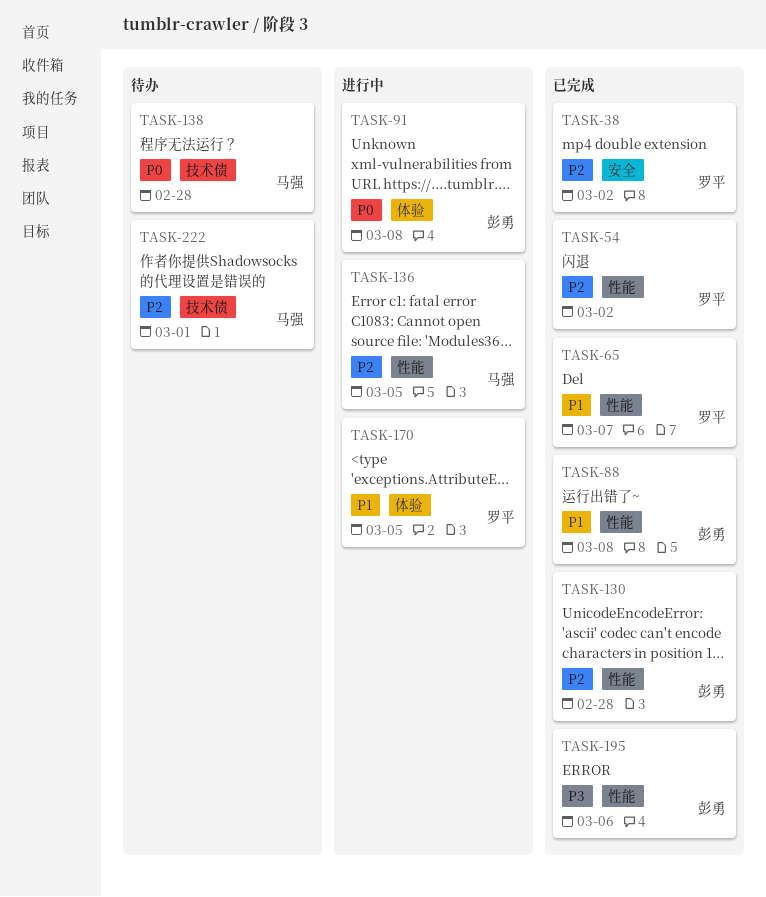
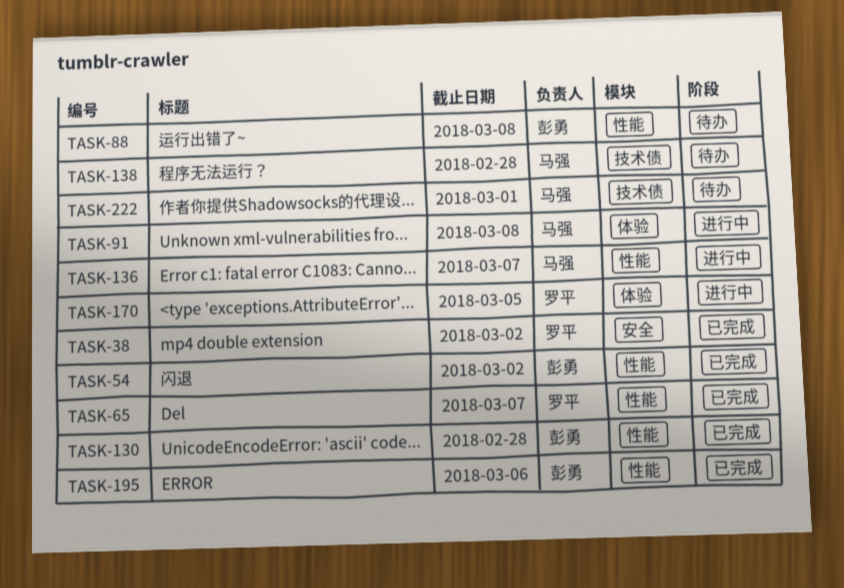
TASK-54, owner: 罗平 -> 彭勇
TASK-88, status: 已完成 -> 待办
TASK-91, owner: 彭勇 -> 马强
TASK-136, due: Mar 5 -> Mar 7

